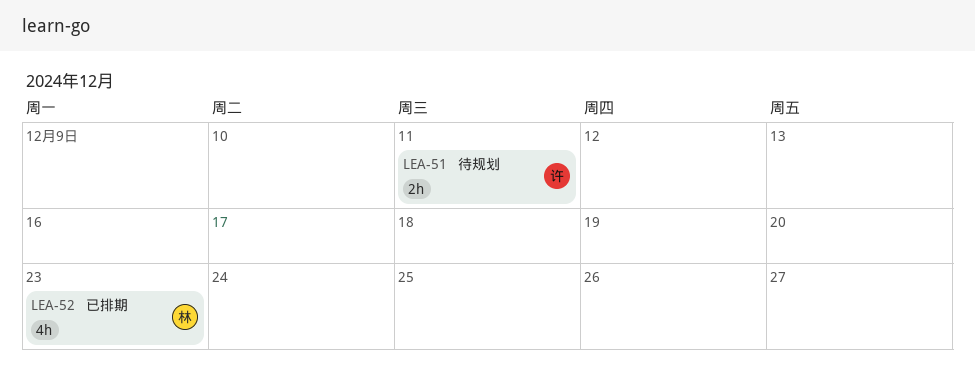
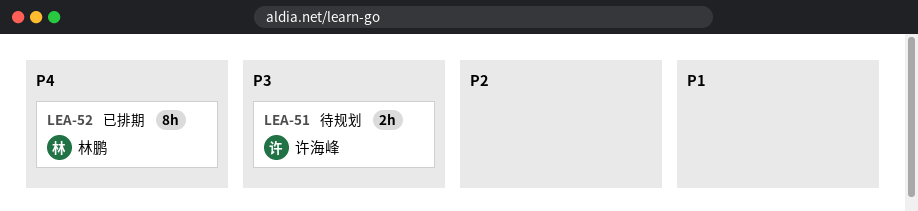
LEA-52, estimate: 4h -> 8h

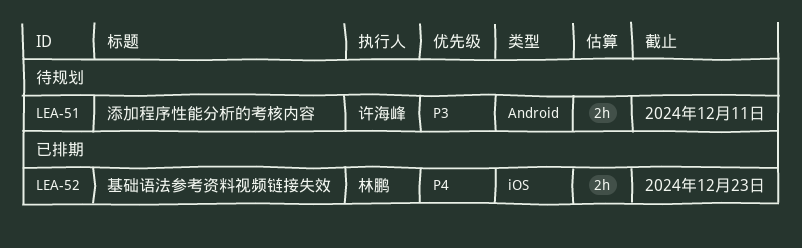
LEA-52, estimate: 8h -> 2h

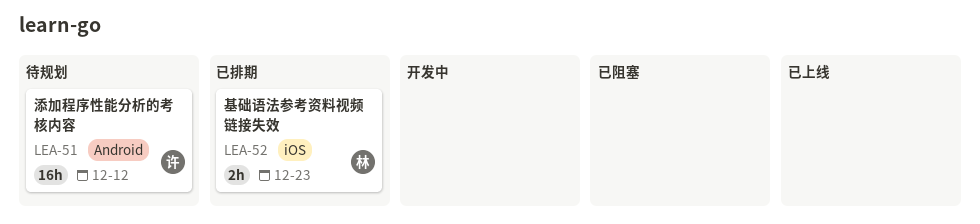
LEA-51, estimate: 2h -> 16h
LEA-51, due: Dec 11 -> Dec 12

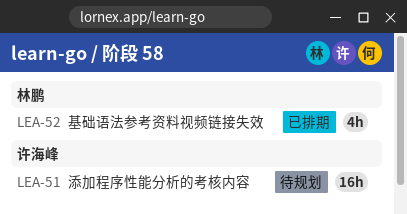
LEA-52, estimate: 2h -> 4h

